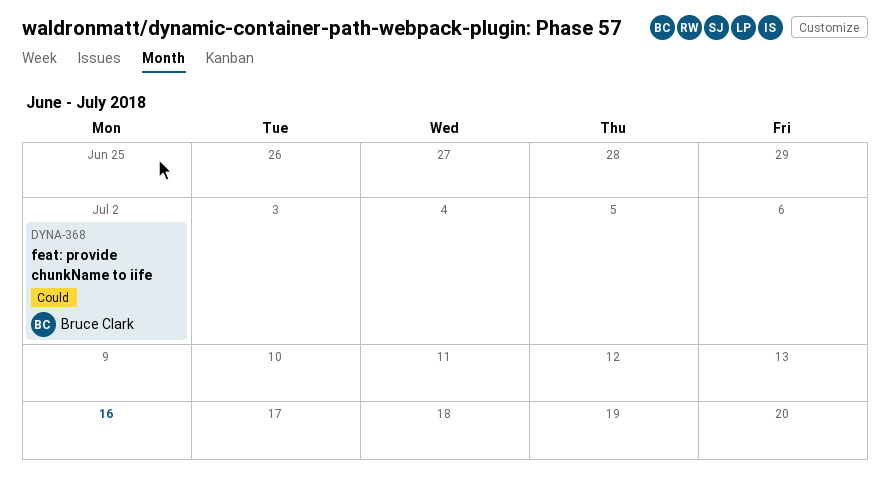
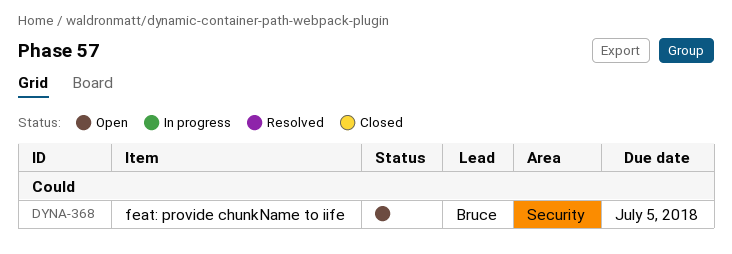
DYNA-368, due: Jul 2 -> Jul 5

